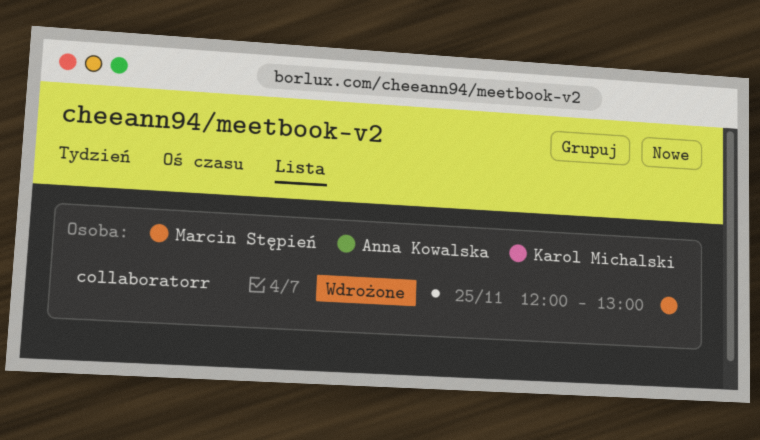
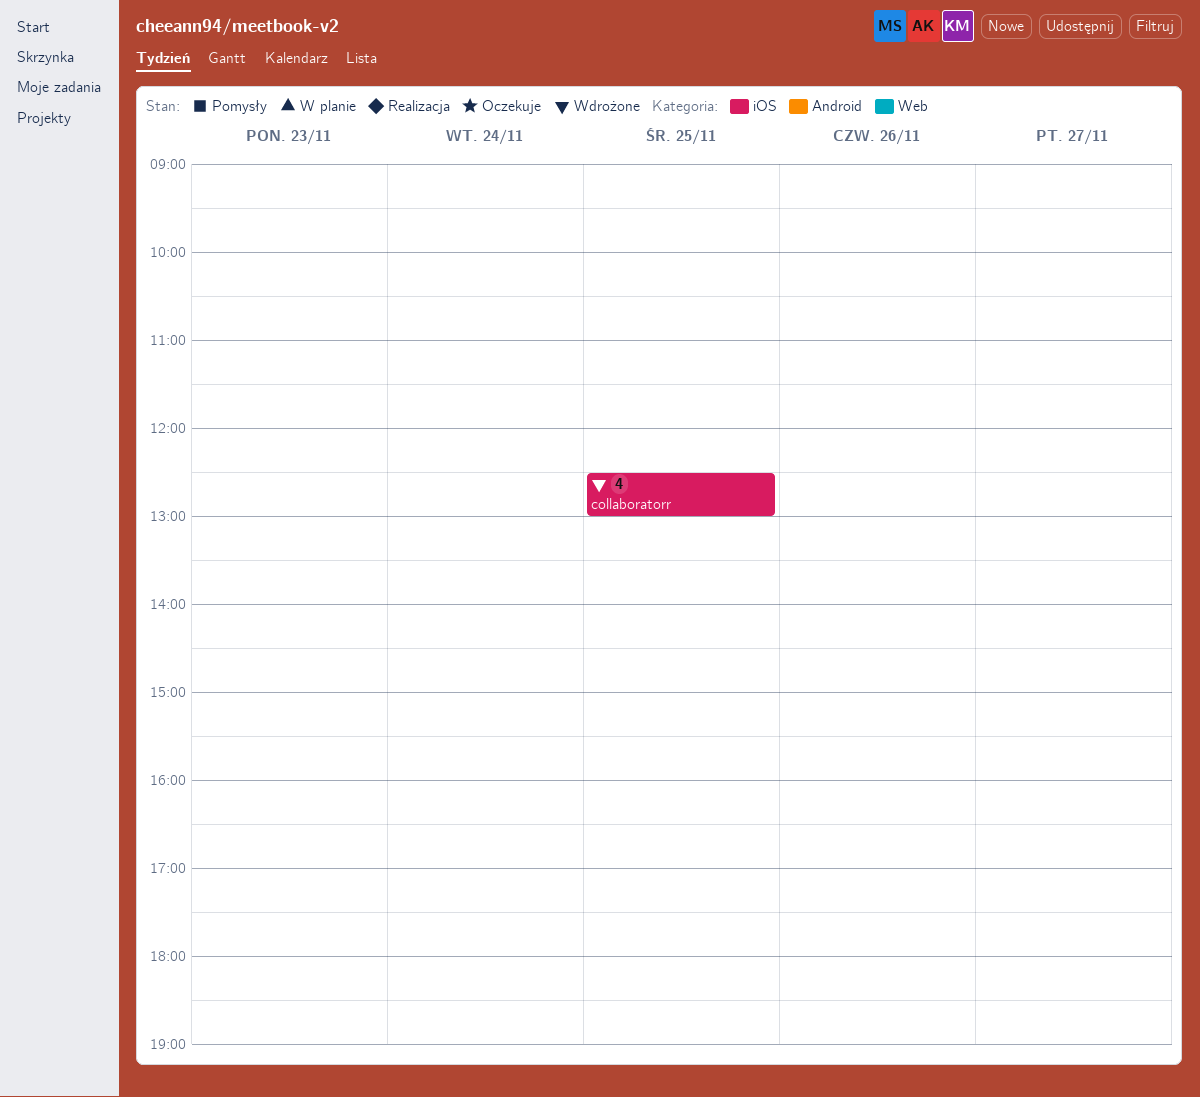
collaboratorr, estimate: 1 -> 4
collaboratorr, begins: 12:00 -> 12:30

